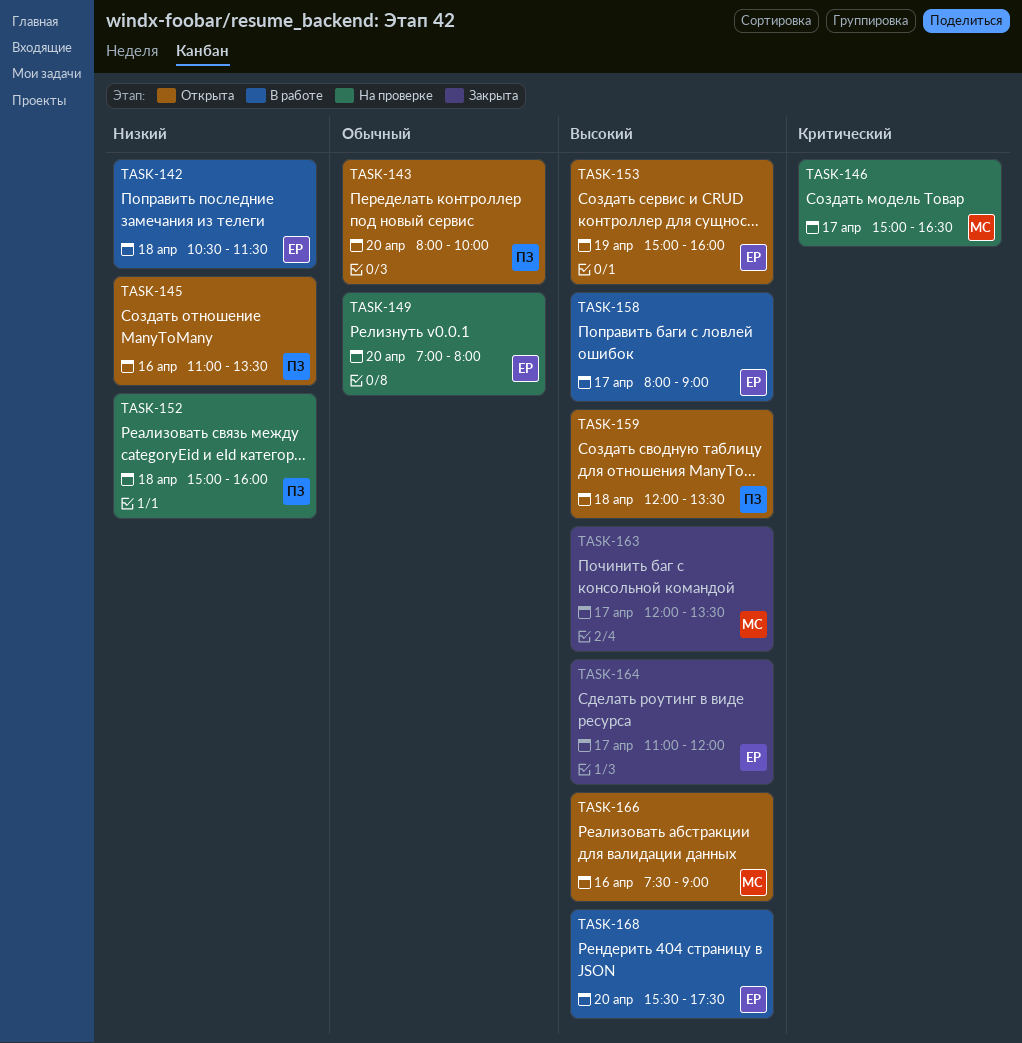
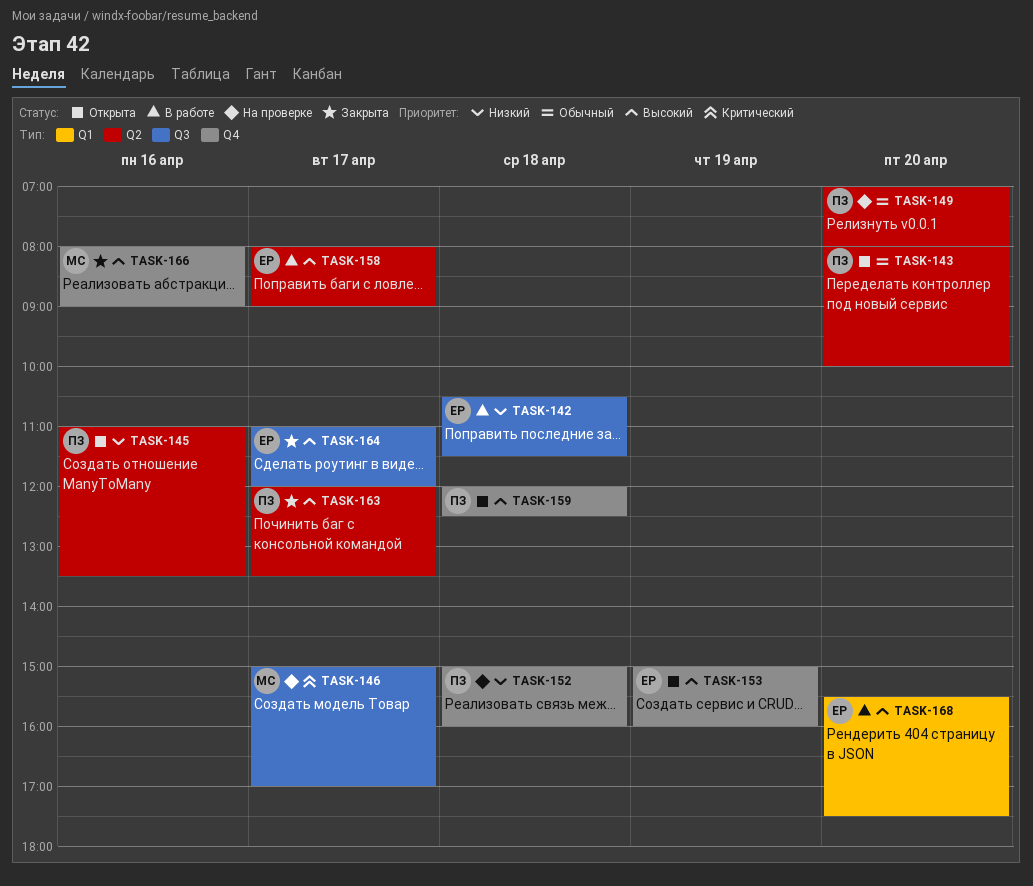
TASK-146, ends: 16:30 -> 17:00
TASK-149, owner: ЕР -> ПЗ
TASK-159, ends: 13:30 -> 12:30
TASK-163, owner: МС -> ПЗ
TASK-166, status: Открыта -> Закрыта
TASK-166, begins: 07:30 -> 08:00

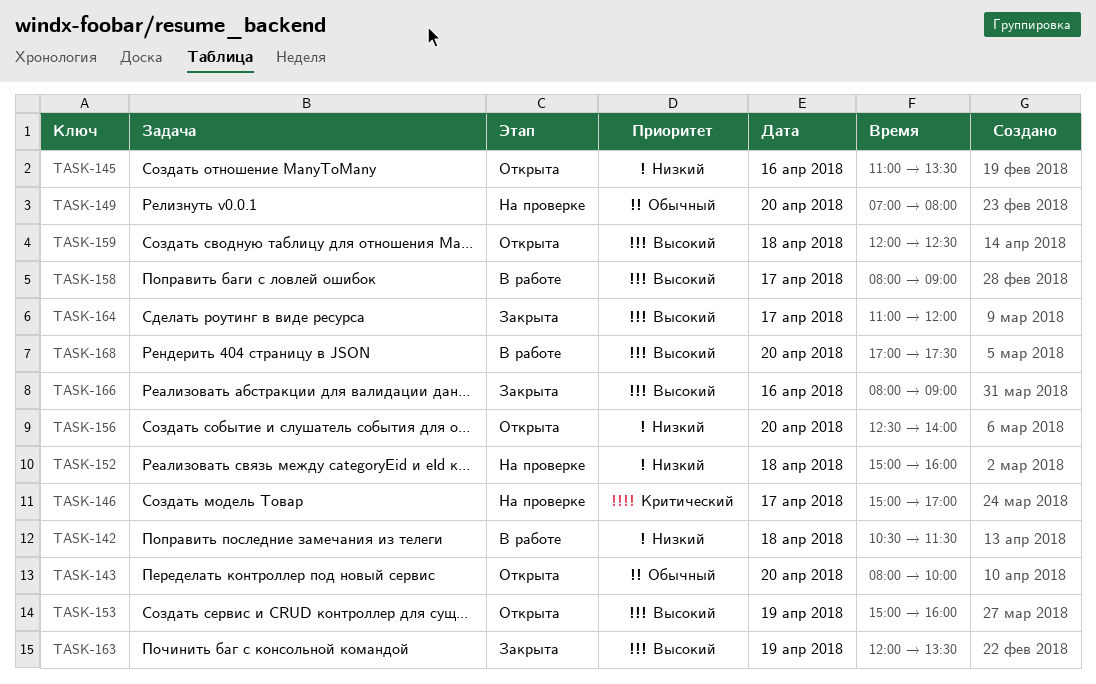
TASK-156: none -> present
TASK-163, day: Apr 17 -> Apr 19
TASK-168, begins: 15:30 -> 17:00

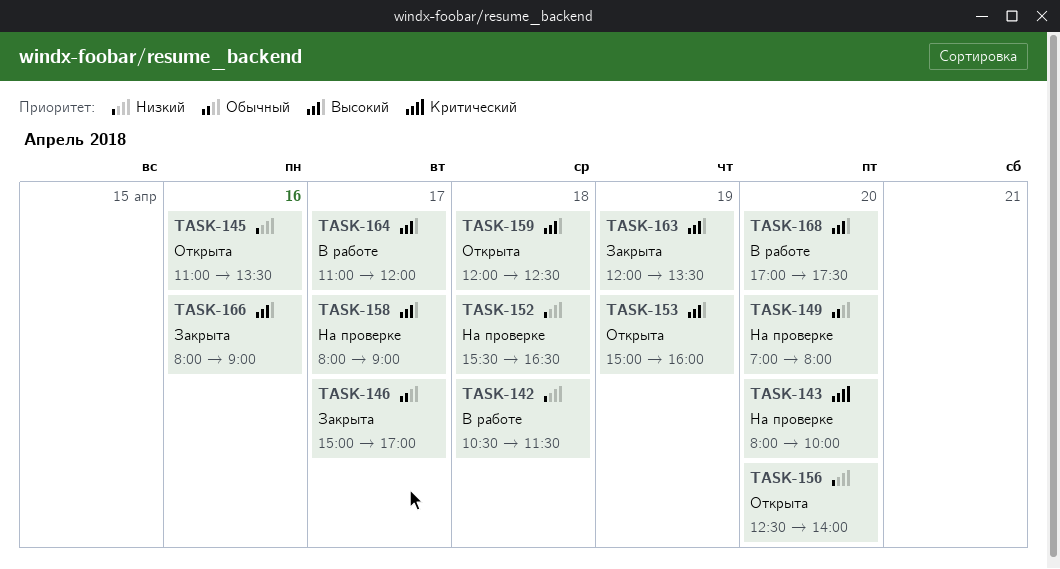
TASK-143, status: Открыта -> На проверке
TASK-143, priority: Обычный -> Критический
TASK-146, status: На проверке -> Закрыта
TASK-146, priority: Критический -> Обычный
TASK-152, begins: 15:00 -> 15:30
TASK-152, ends: 16:00 -> 16:30
TASK-158, status: В работе -> На проверке
TASK-164, status: Закрыта -> В работе

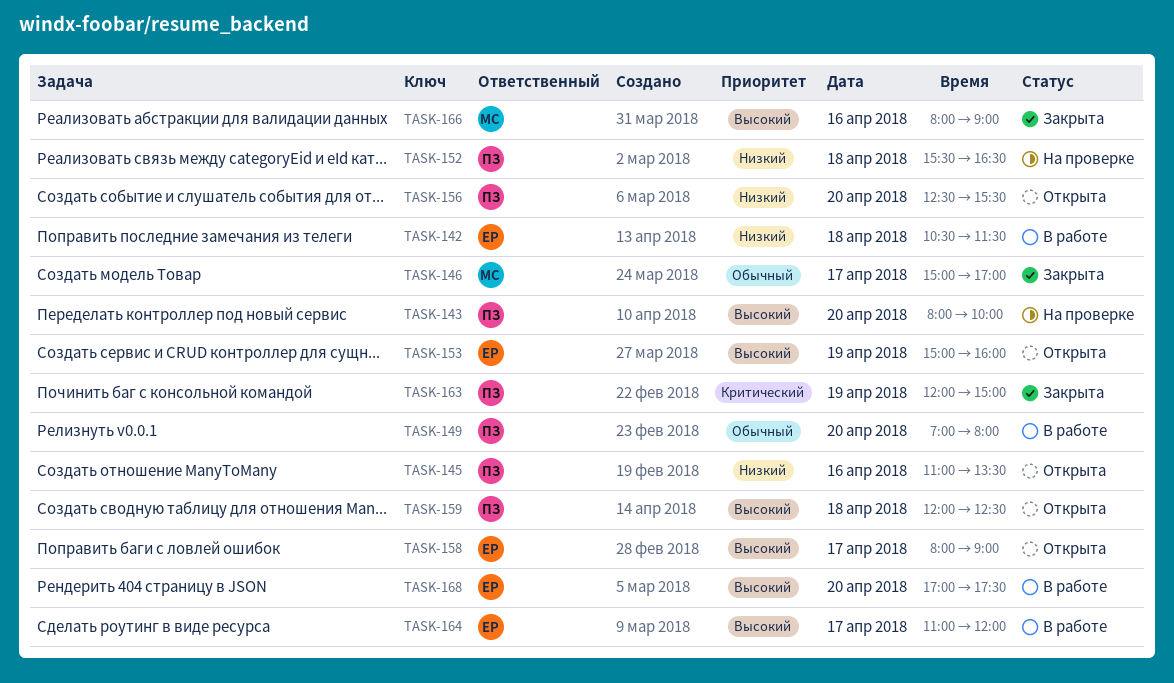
TASK-143, priority: Критический -> Высокий
TASK-149, status: На проверке -> В работе
TASK-156, ends: 14:00 -> 15:30
TASK-158, status: На проверке -> Открыта
TASK-163, priority: Высокий -> Критический
TASK-163, ends: 13:30 -> 15:00

